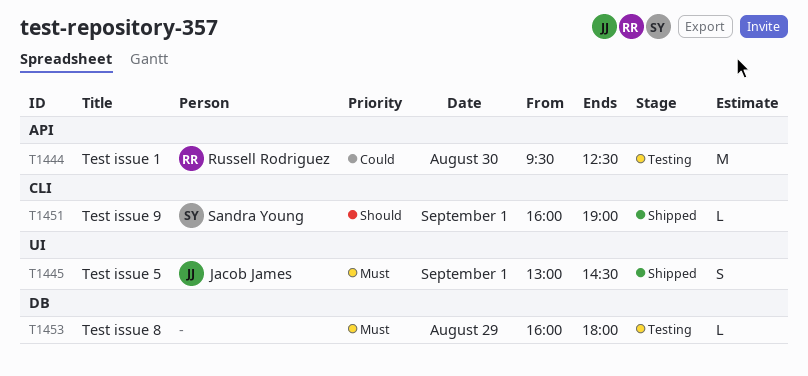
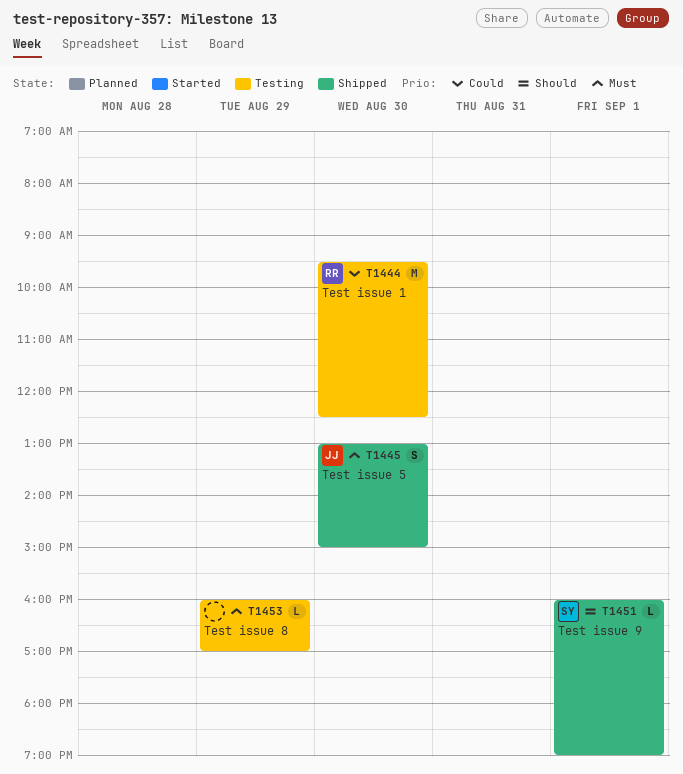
T1445, day: Sep 1 -> Aug 30
T1445, ends: 14:30 -> 15:00
T1453, ends: 18:00 -> 17:00

